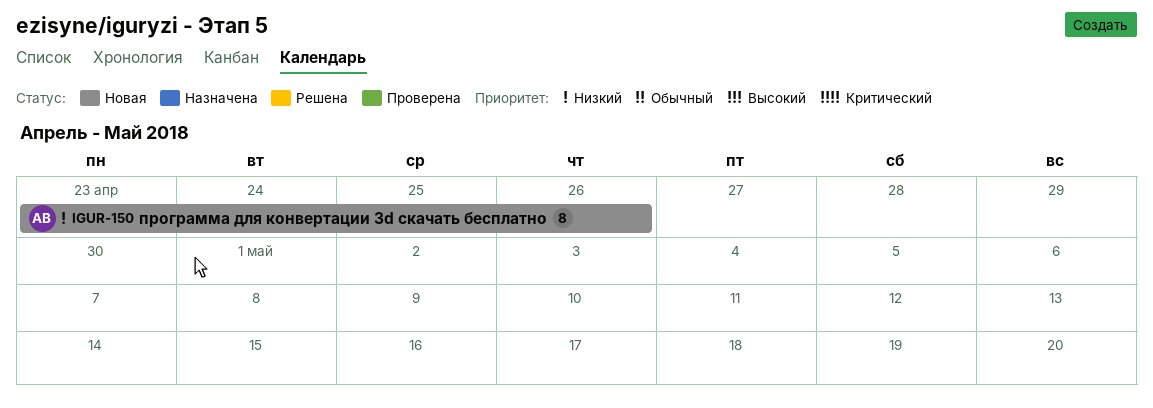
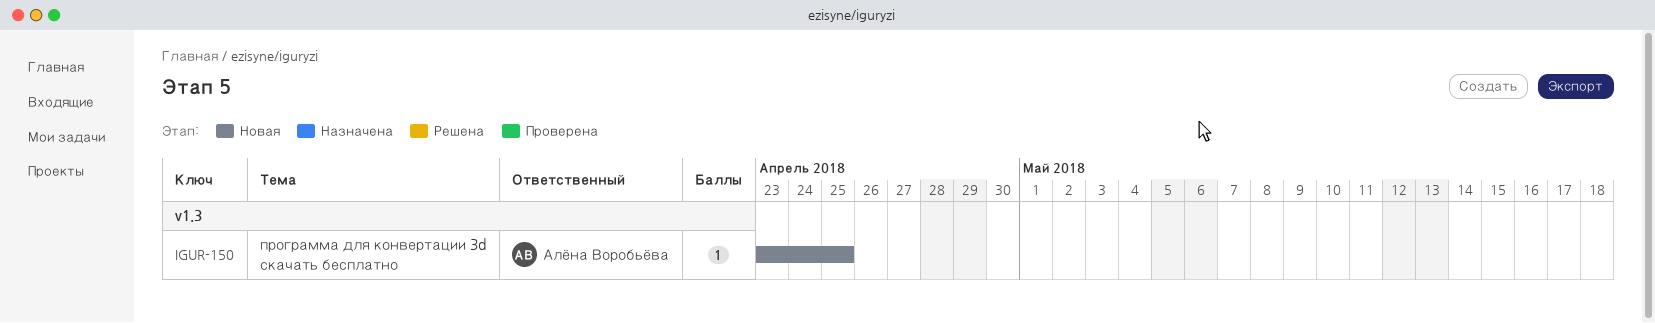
IGUR-150, estimate: 8 -> 1
IGUR-150, due: Apr 26 -> Apr 25

